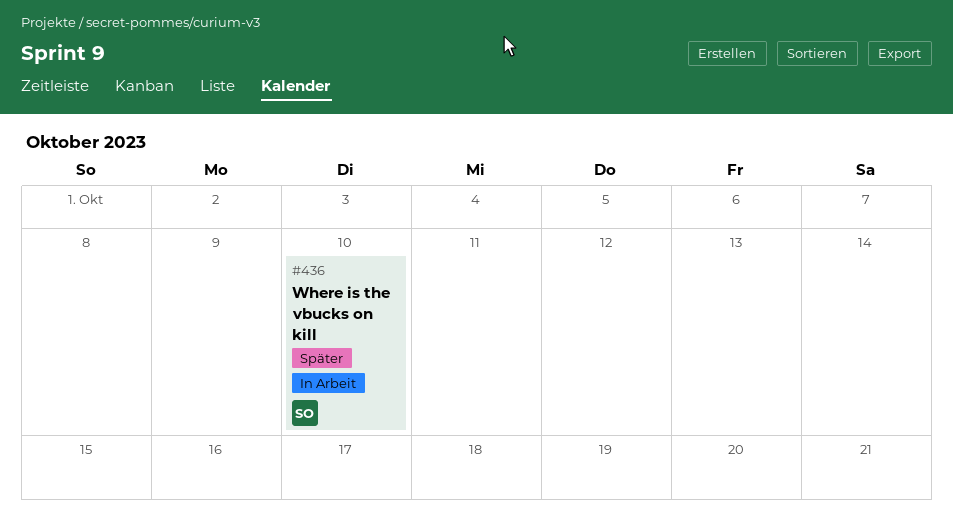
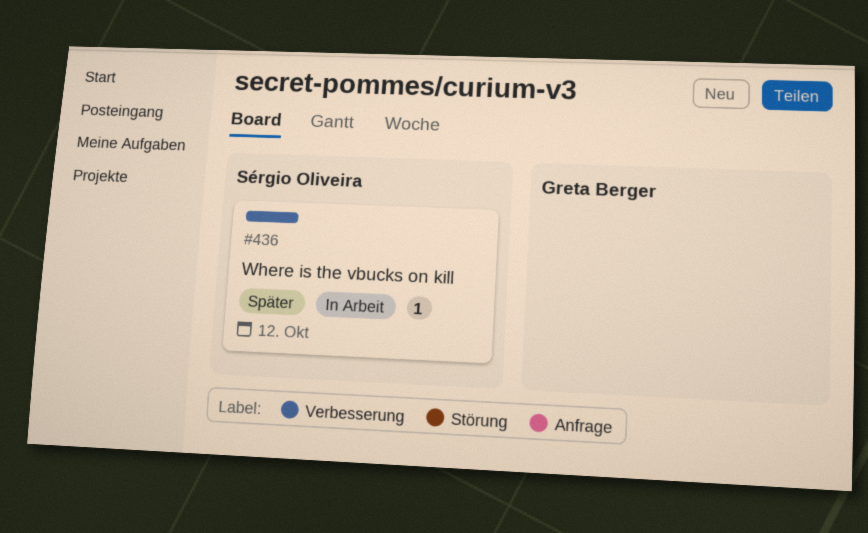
#436, due: Oct 10 -> Oct 12

